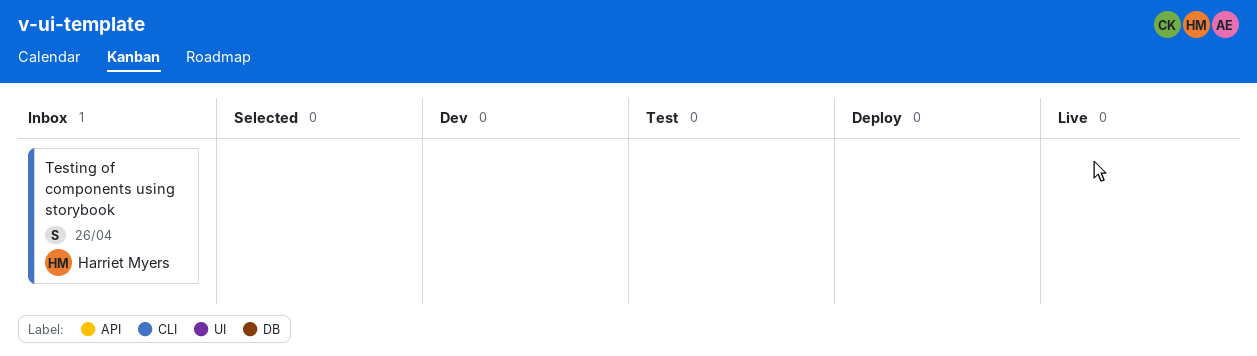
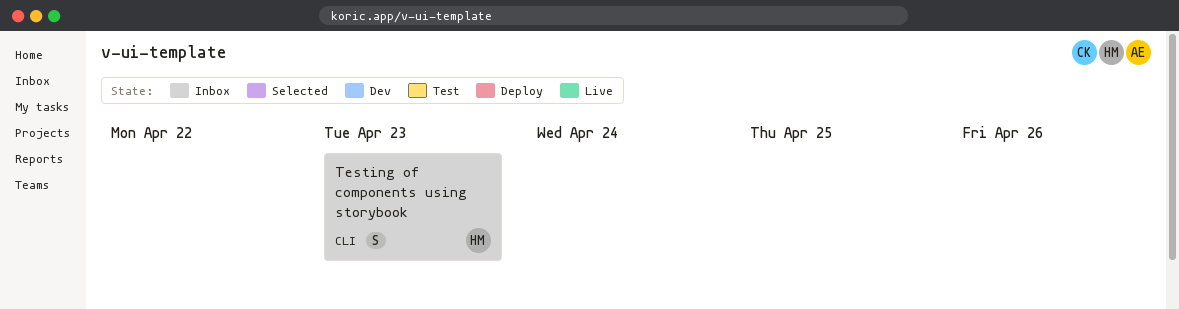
Testing of components using storybook, due: Apr 26 -> Apr 23

